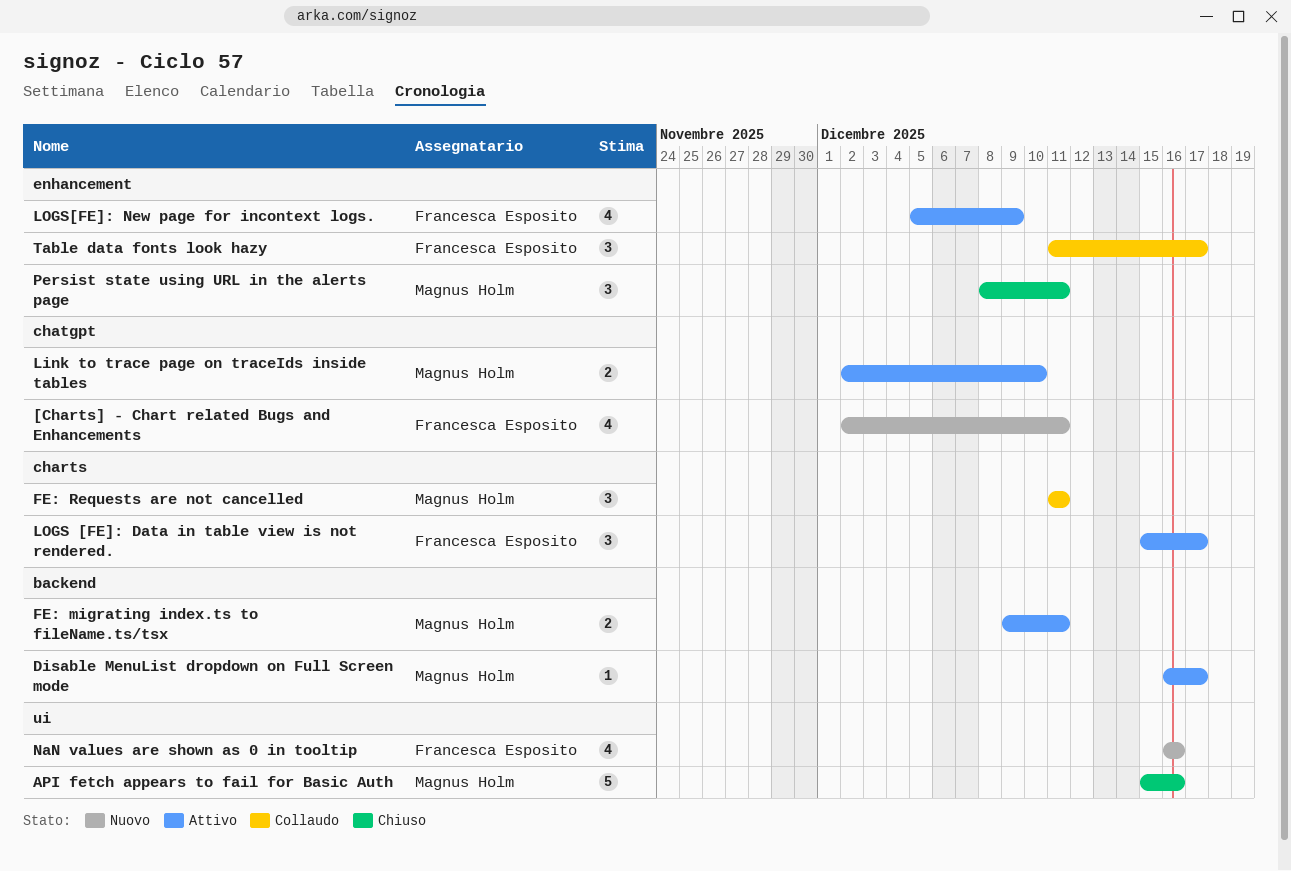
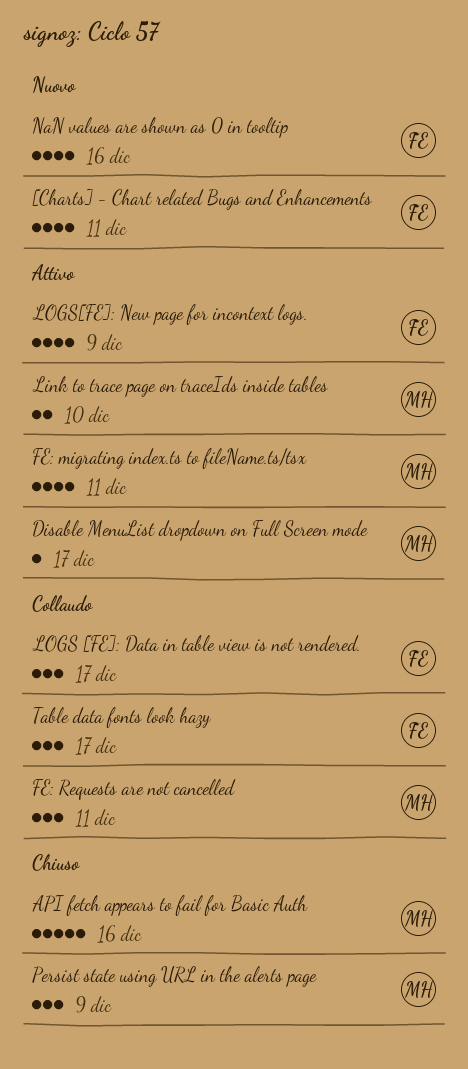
FE: migrating index.ts to fileName.ts/tsx, estimate: 2 -> 4
LOGS [FE]: Data in table view is not rendered., status: Attivo -> Collaudo
Persist state using URL in the alerts page, due: Dec 11 -> Dec 9

